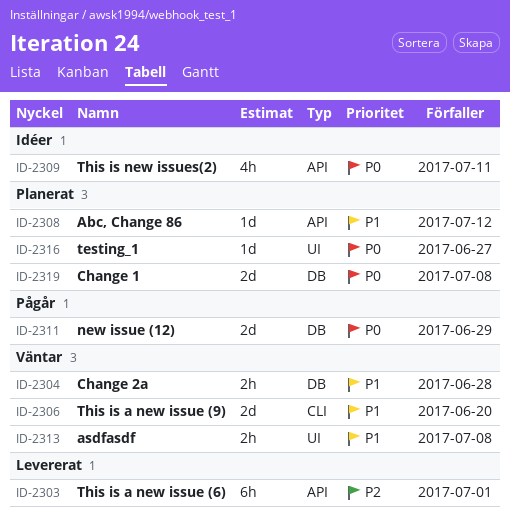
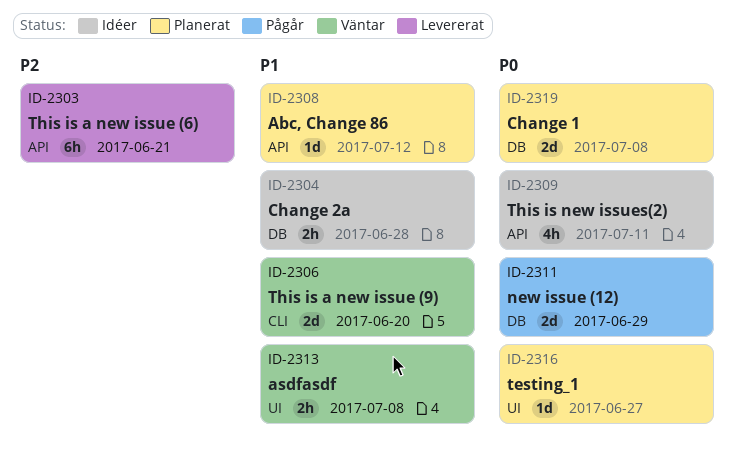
ID-2303, due: Jul 1 -> Jun 21
ID-2304, status: Väntar -> Idéer

